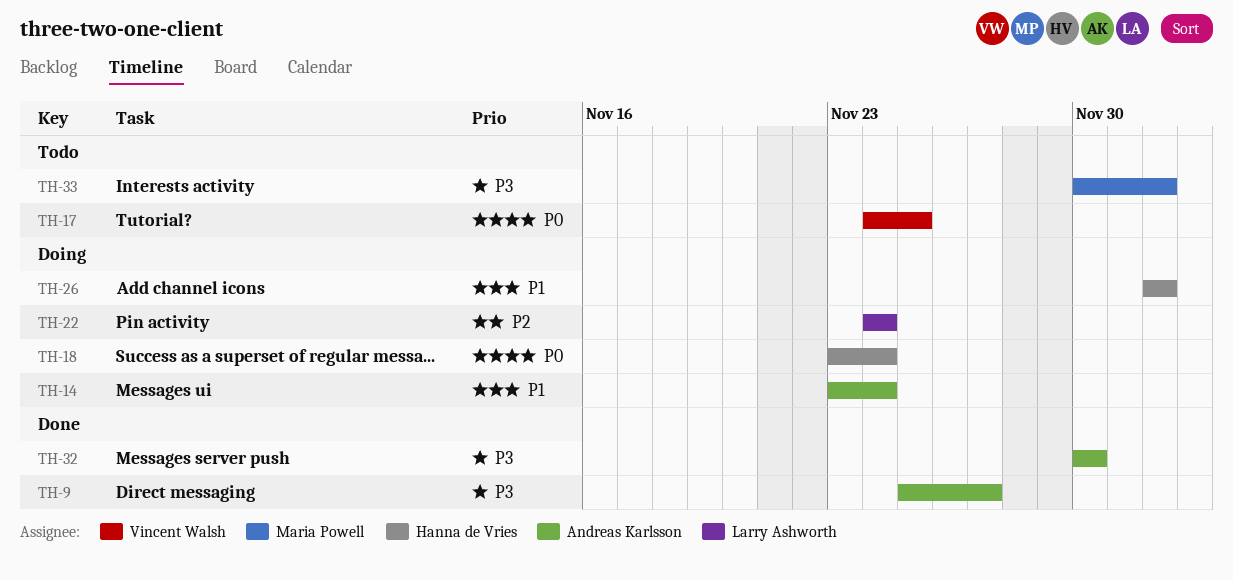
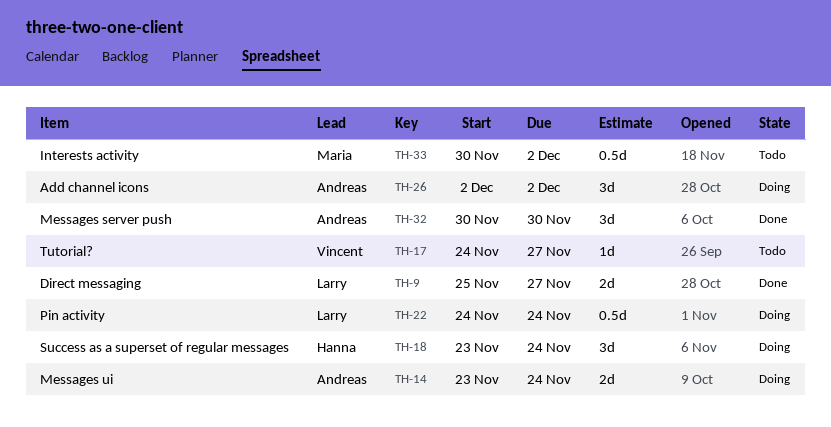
TH-9, owner: Andreas Karlsson -> Larry Ashworth
TH-17, due: Nov 25 -> Nov 27
TH-26, owner: Hanna de Vries -> Andreas Karlsson

